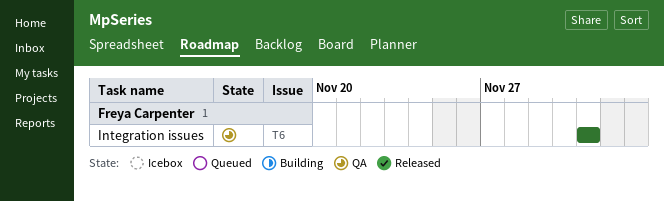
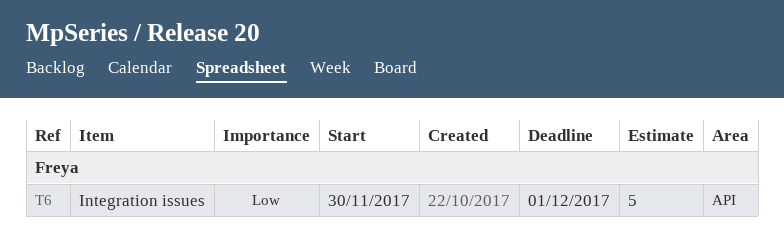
T6, start: Dec 1 -> Nov 30

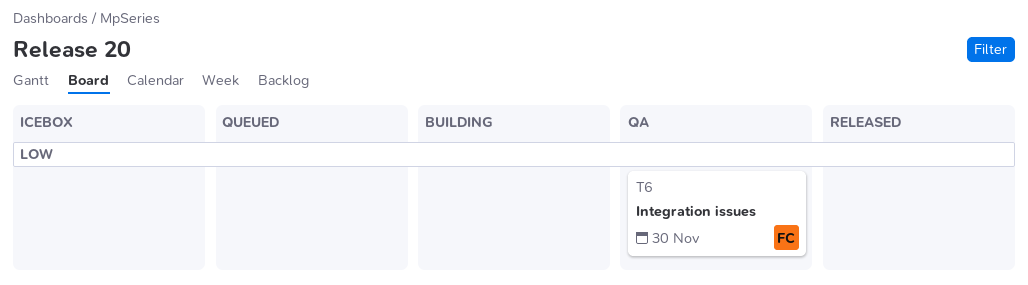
T6, due: Dec 1 -> Nov 30

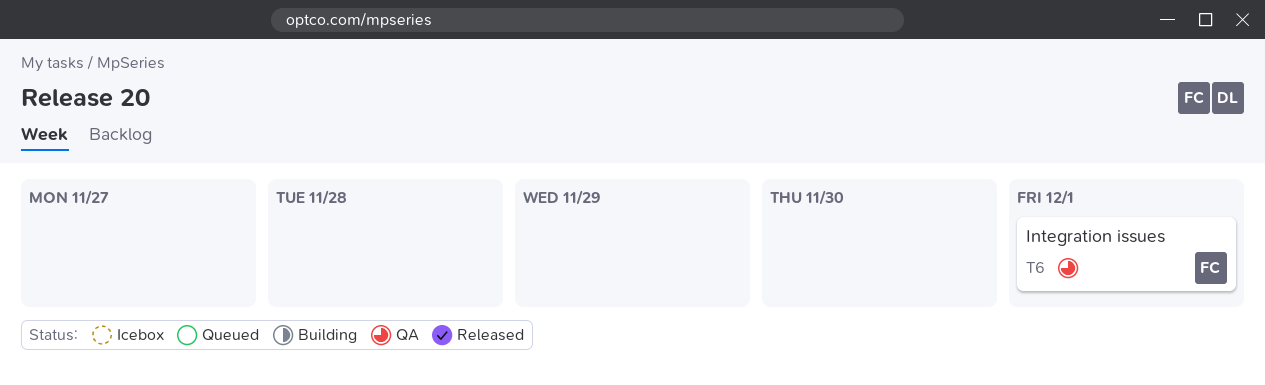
T6, due: Nov 30 -> Dec 1

